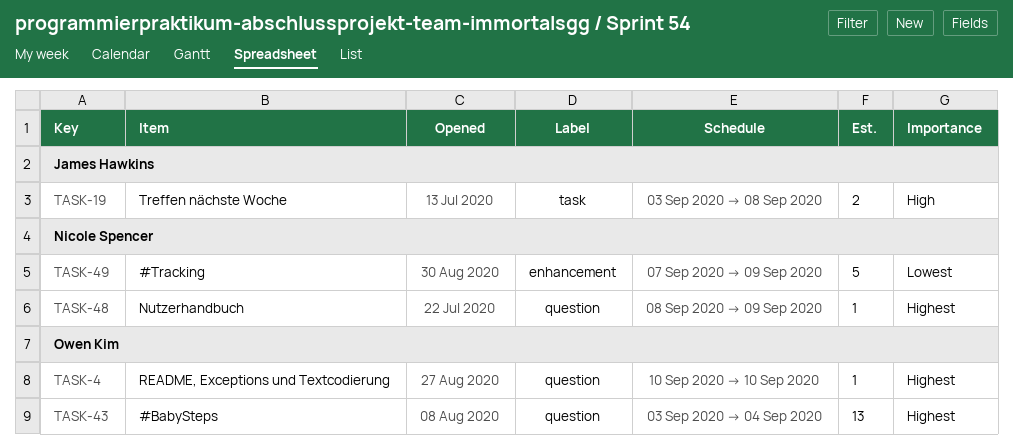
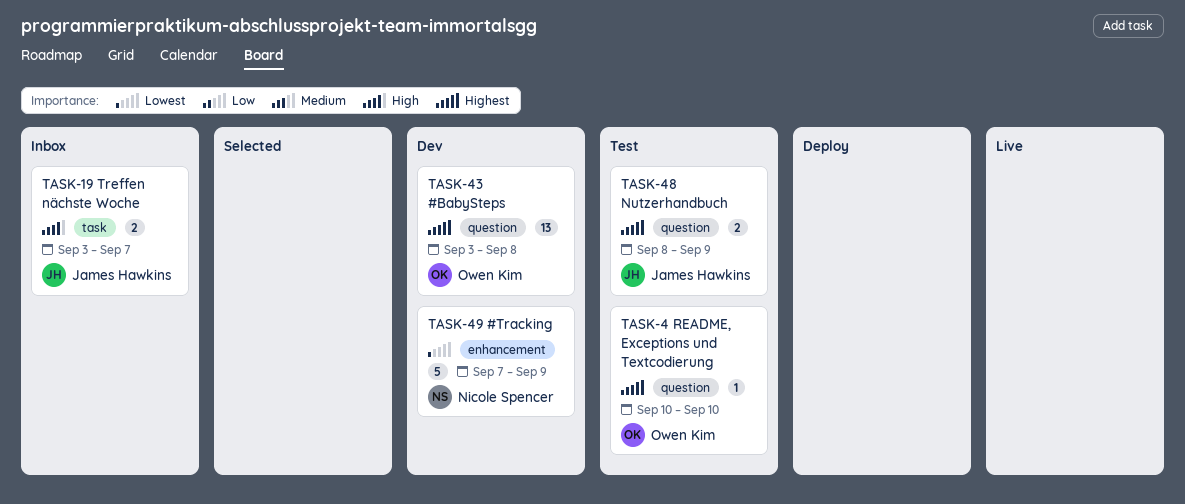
TASK-19, due: Sep 8 -> Sep 7
TASK-43, due: Sep 4 -> Sep 8
TASK-48, owner: Nicole Spencer -> James Hawkins
TASK-48, estimate: 1 -> 2

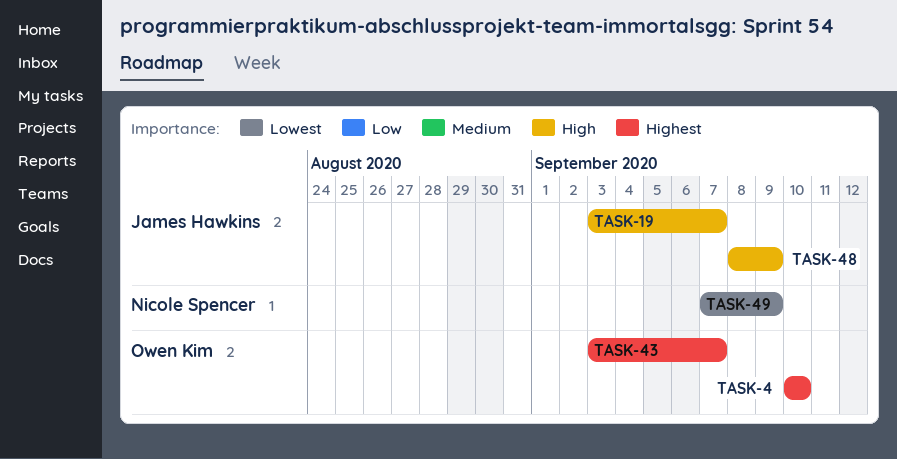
TASK-43, due: Sep 8 -> Sep 7
TASK-48, priority: Highest -> High

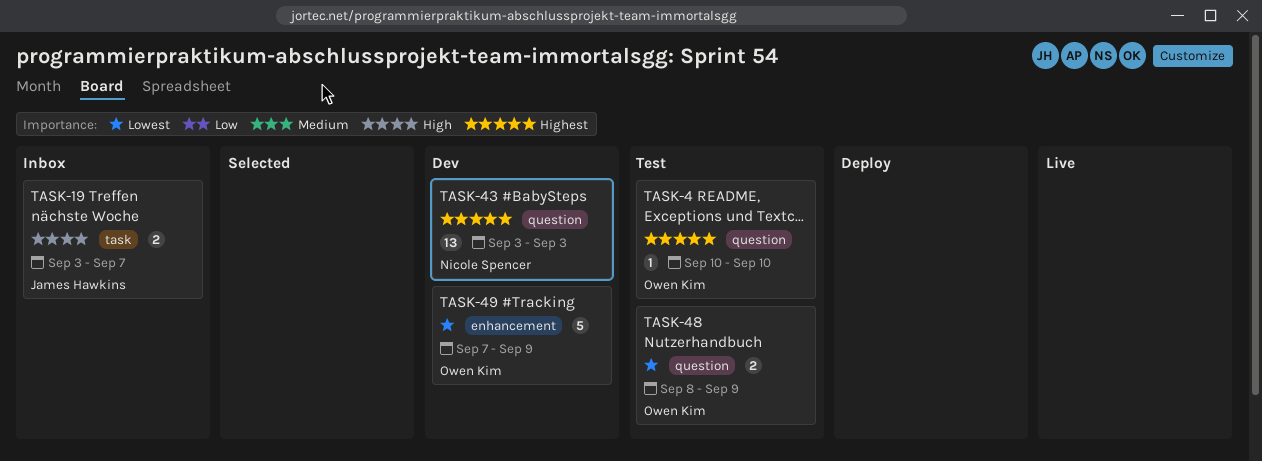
TASK-43, owner: Owen Kim -> Nicole Spencer
TASK-43, due: Sep 7 -> Sep 3
TASK-48, owner: James Hawkins -> Owen Kim
TASK-48, priority: High -> Lowest
TASK-49, owner: Nicole Spencer -> Owen Kim

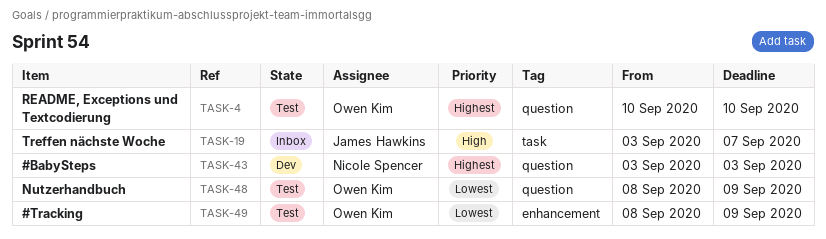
TASK-49, status: Dev -> Test
TASK-49, start: Sep 7 -> Sep 8

